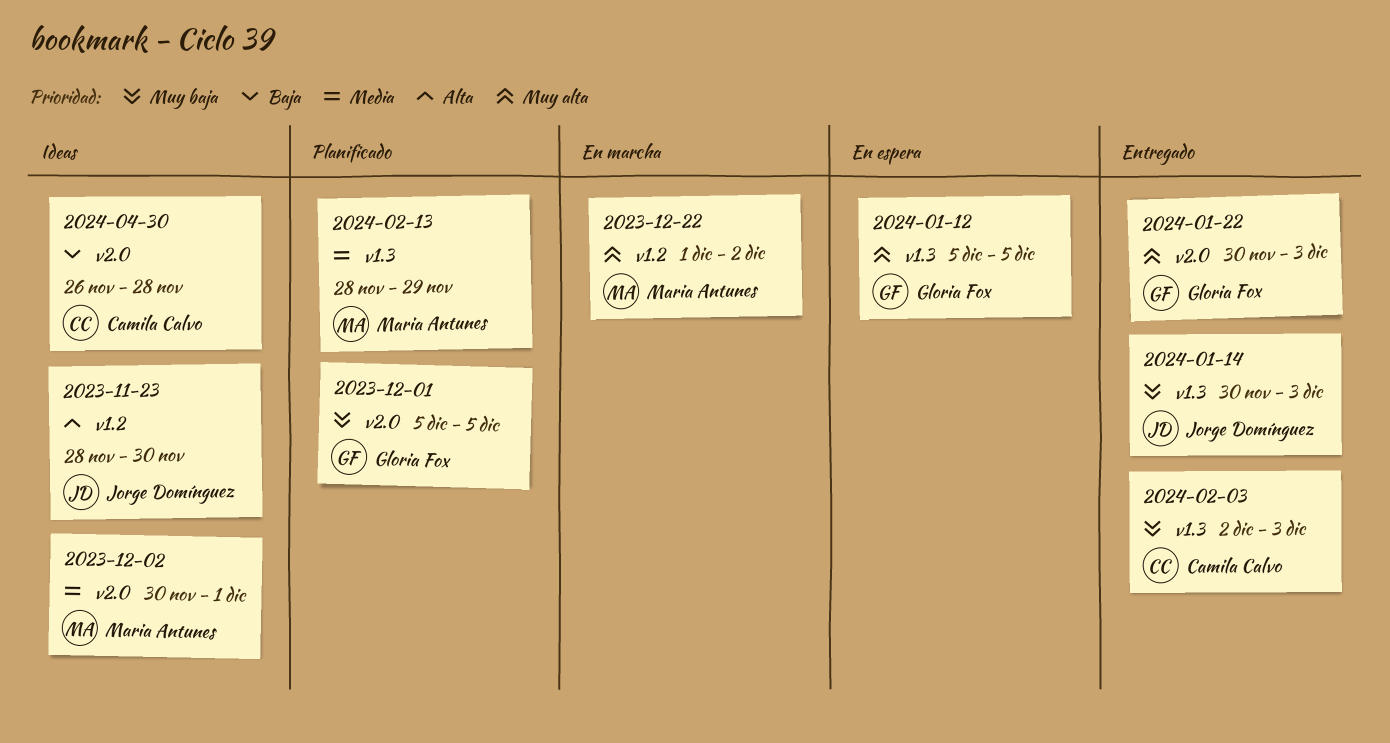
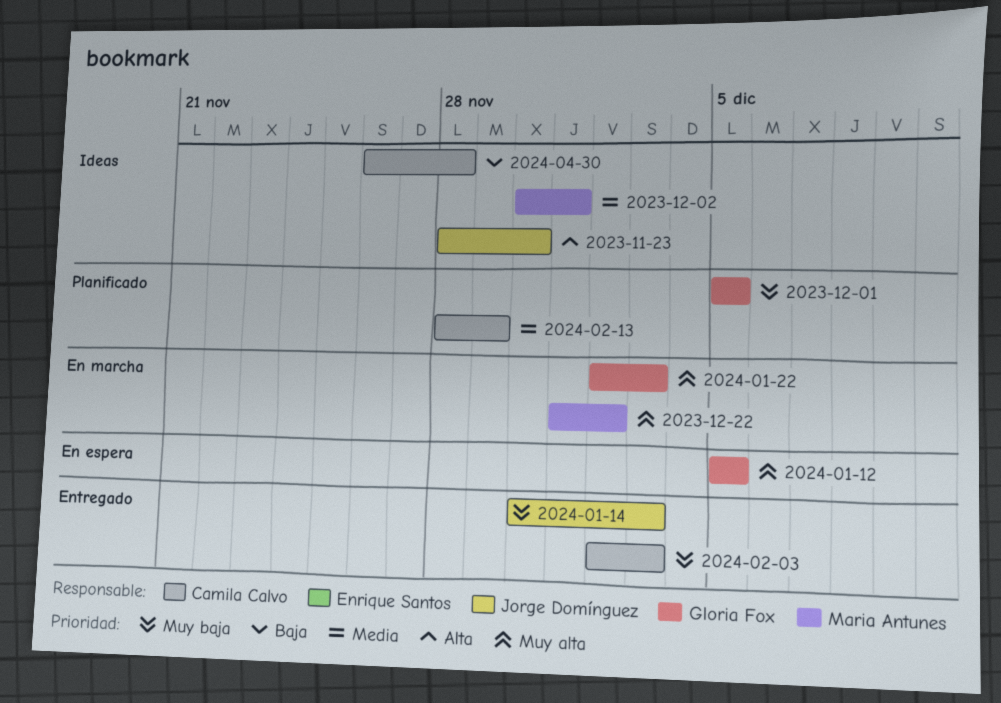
2024-01-22, status: Entregado -> En marcha
2024-01-22, start: Nov 30 -> Dec 2
2024-02-13, owner: Maria Antunes -> Camila Calvo

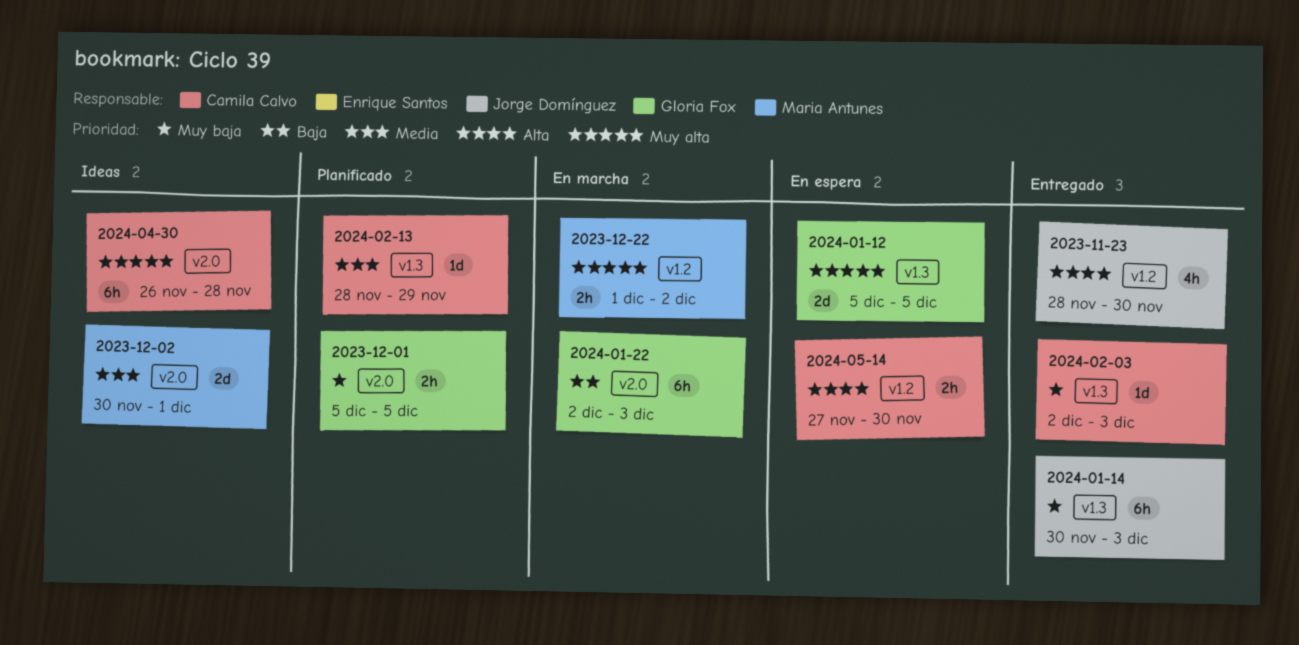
2023-11-23, status: Ideas -> Entregado
2024-01-22, priority: Muy alta -> Baja
2024-04-30, priority: Baja -> Muy alta
2024-05-14: none -> present

